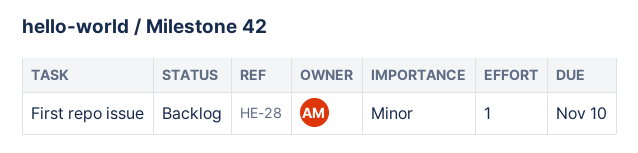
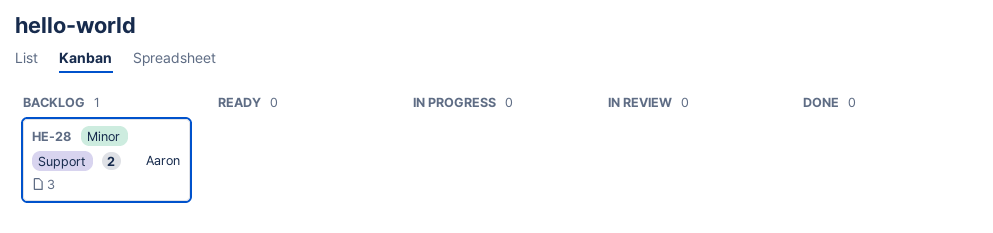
HE-28, estimate: 1 -> 2

